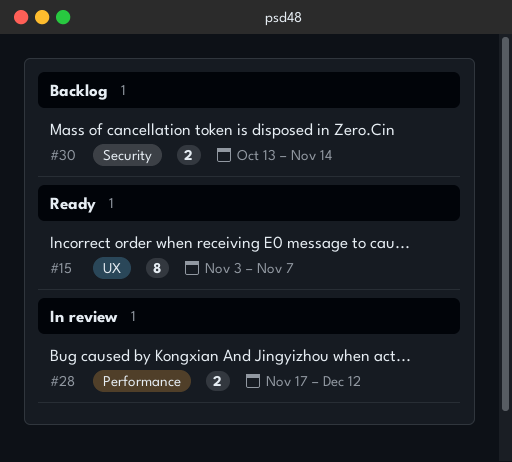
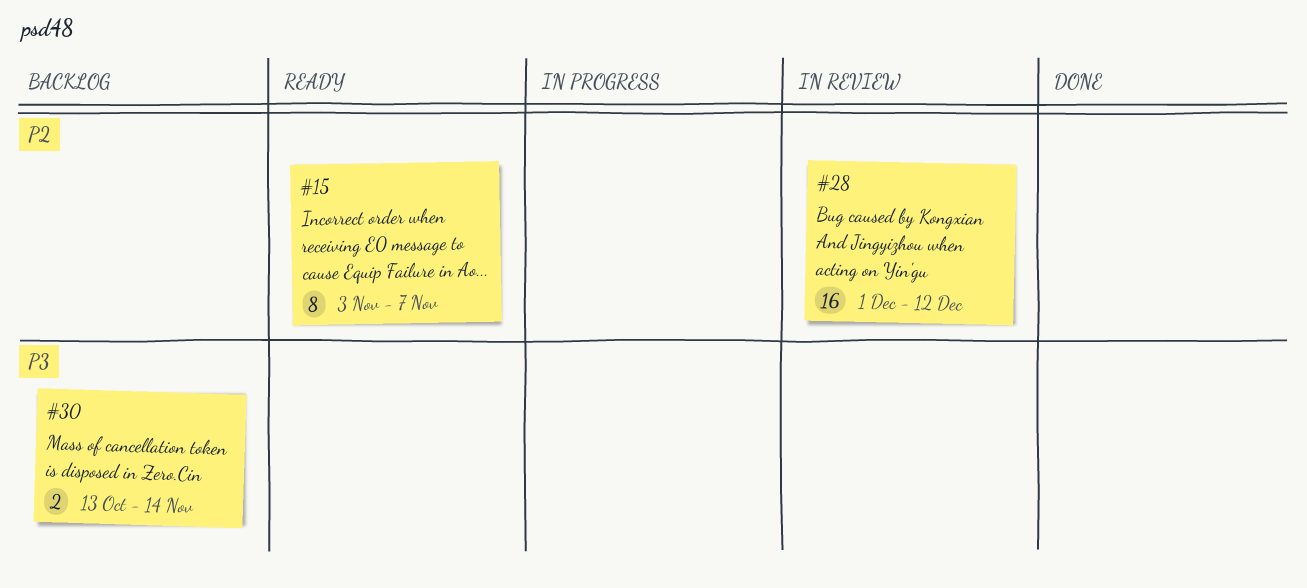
#28, estimate: 2 -> 16
#28, start: Nov 17 -> Dec 1

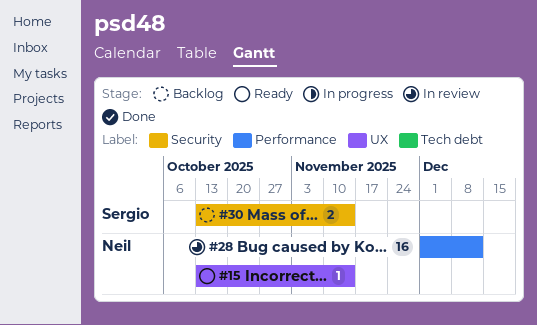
#15, estimate: 8 -> 1
#15, start: Nov 3 -> Oct 13
#15, due: Nov 7 -> Nov 14

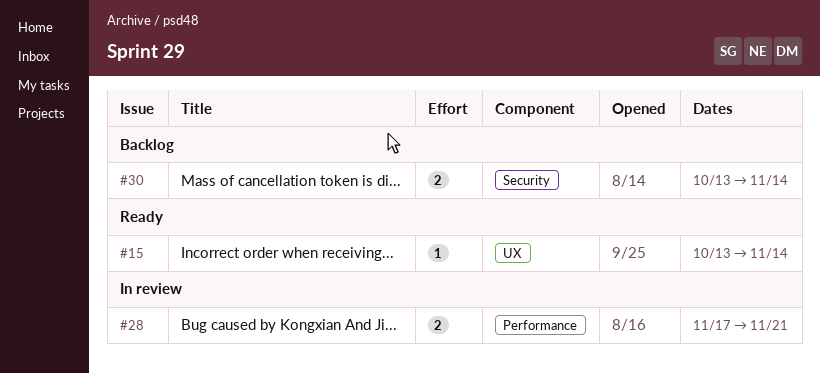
#28, estimate: 16 -> 2
#28, start: Dec 1 -> Nov 17
#28, due: Dec 12 -> Nov 21

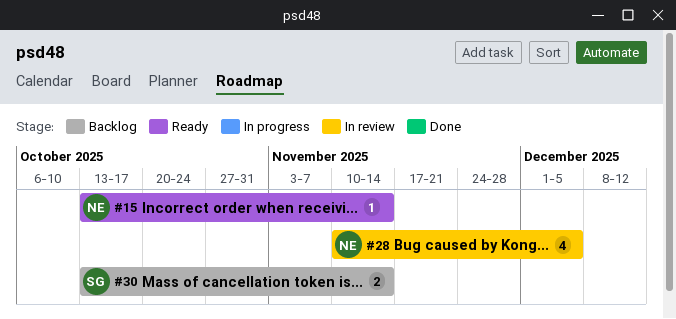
#28, estimate: 2 -> 4
#28, start: Nov 17 -> Nov 10
#28, due: Nov 21 -> Dec 5

